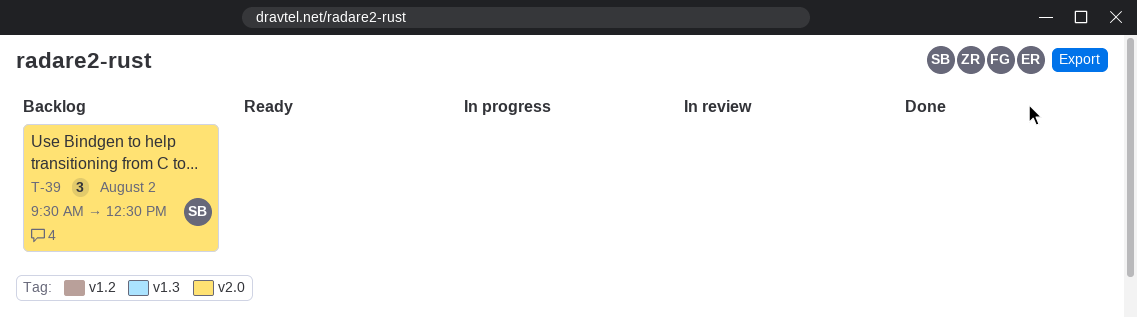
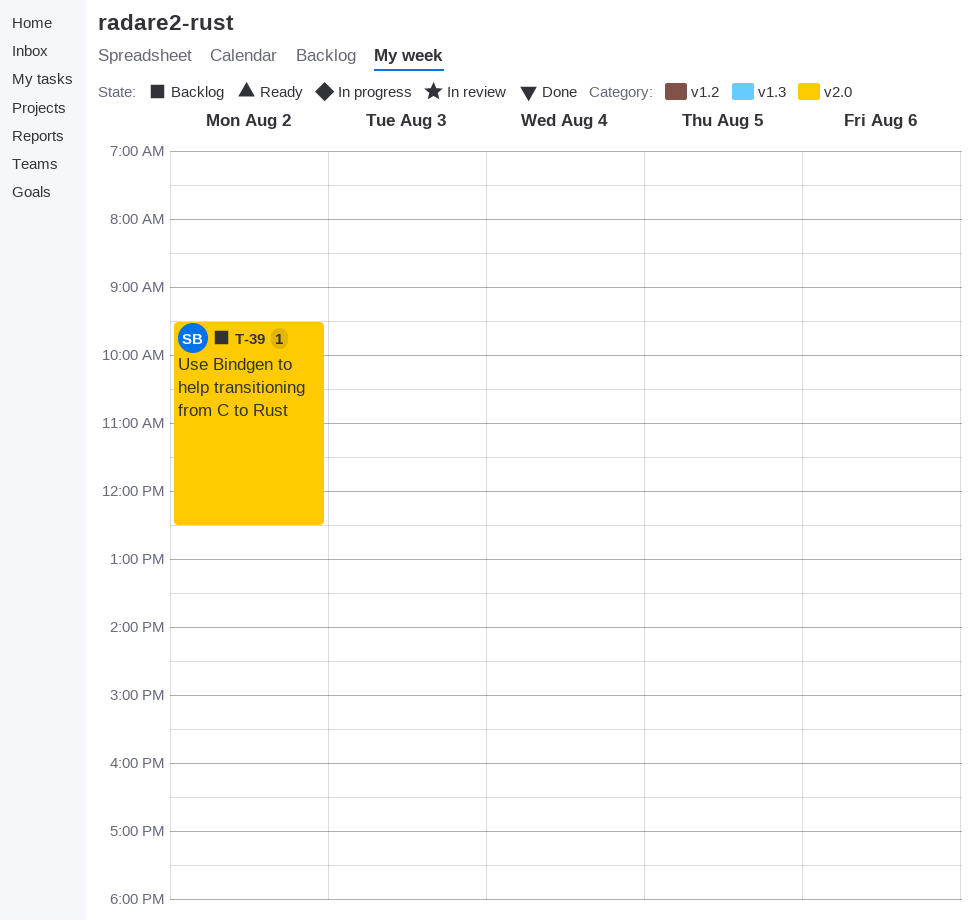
T-39, estimate: 3 -> 1

